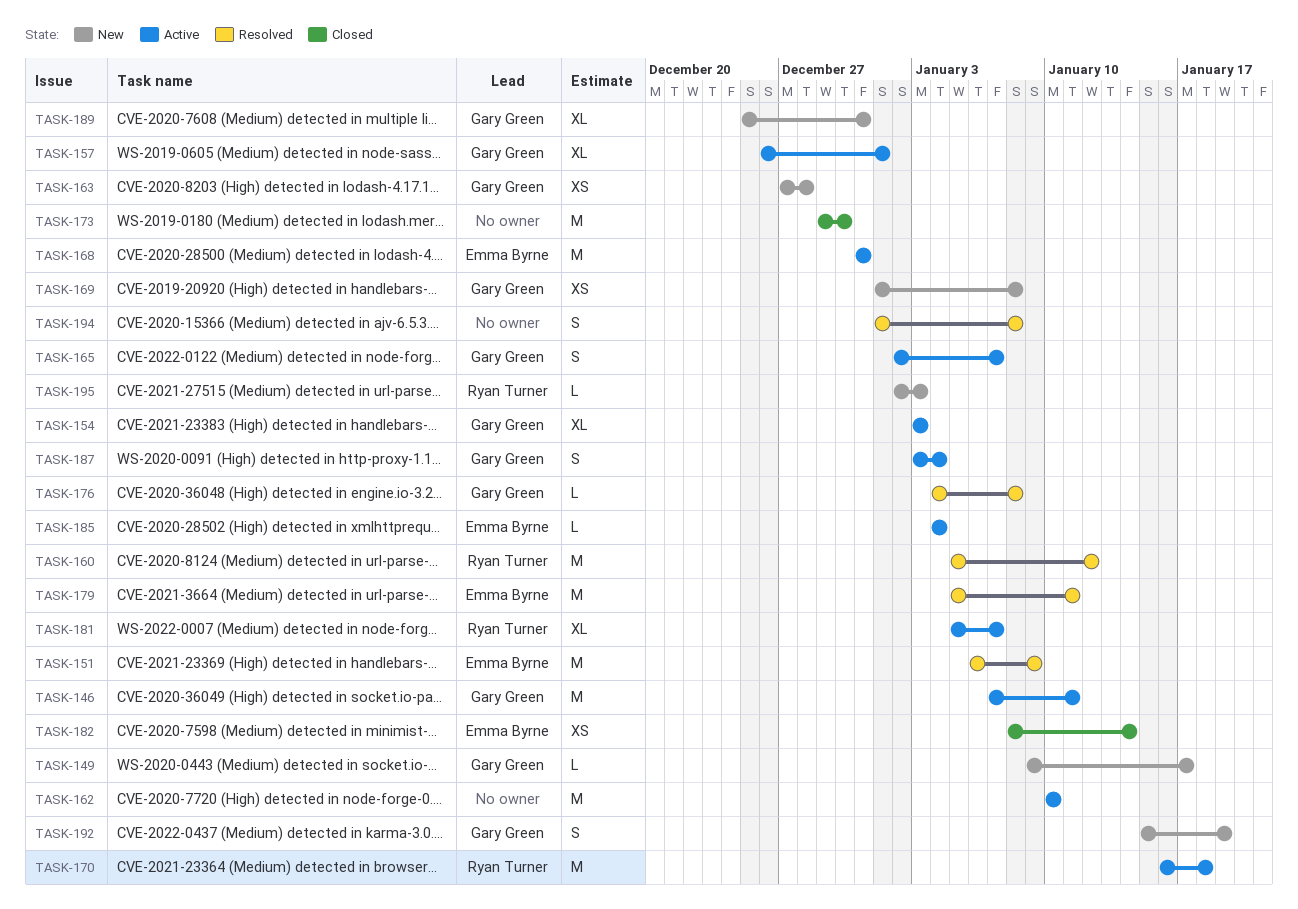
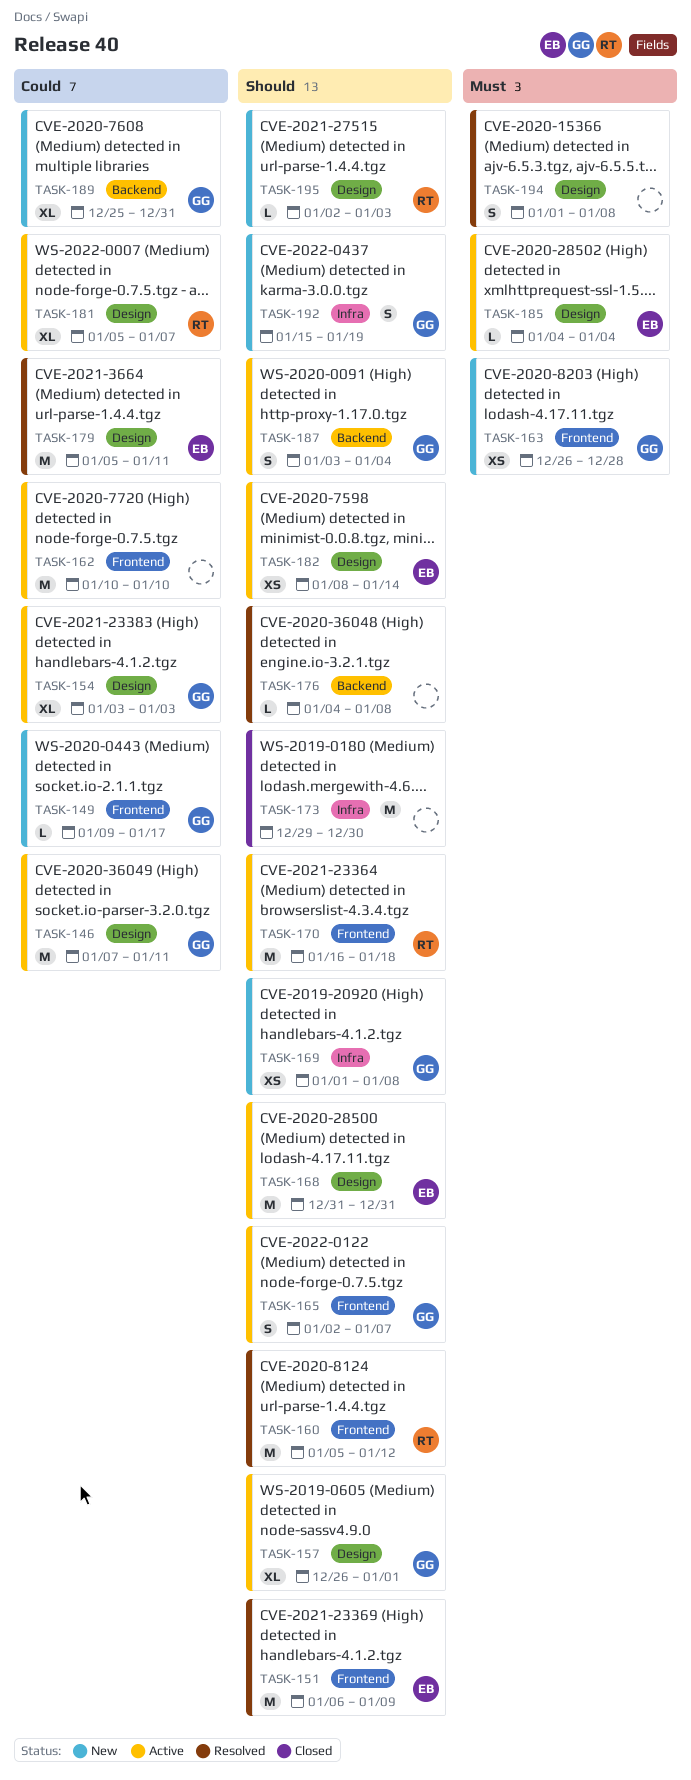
TASK-163, start: Dec 27 -> Dec 26
TASK-176, owner: Gary Green -> none
TASK-182, status: Closed -> Active

